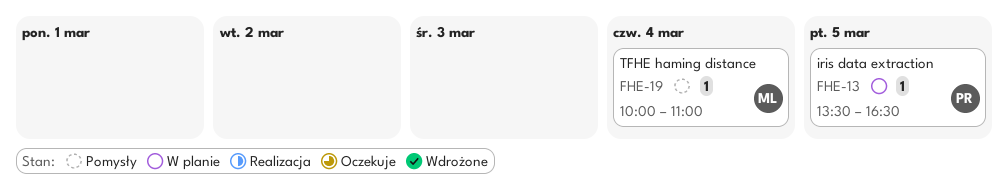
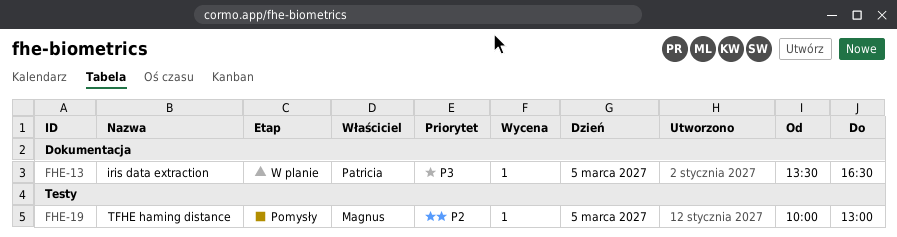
FHE-19, day: Mar 4 -> Mar 5
FHE-19, ends: 11:00 -> 13:00

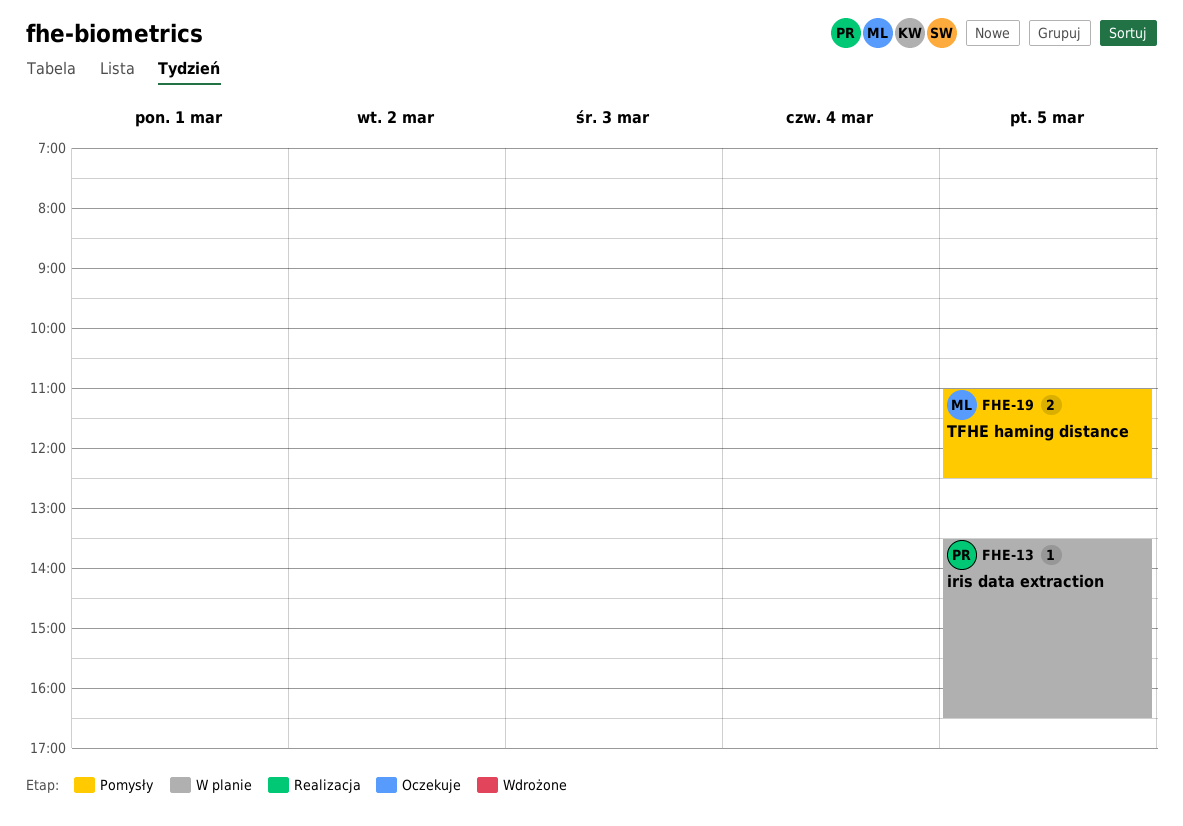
FHE-19, estimate: 1 -> 2
FHE-19, begins: 10:00 -> 11:00
FHE-19, ends: 13:00 -> 12:30

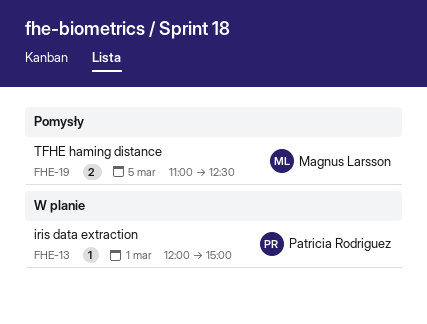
FHE-13, day: Mar 5 -> Mar 1
FHE-13, begins: 13:30 -> 12:00
FHE-13, ends: 16:30 -> 15:00

